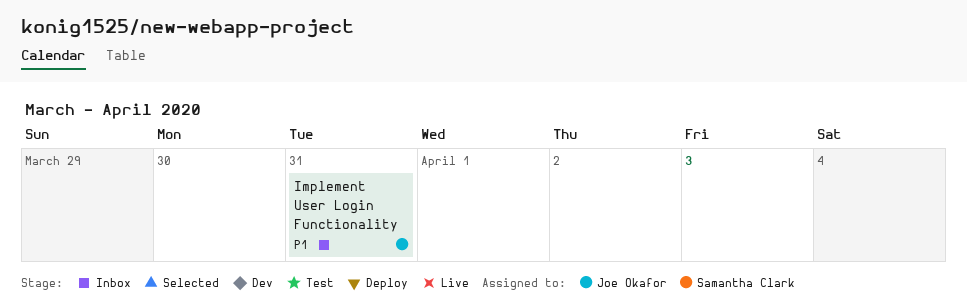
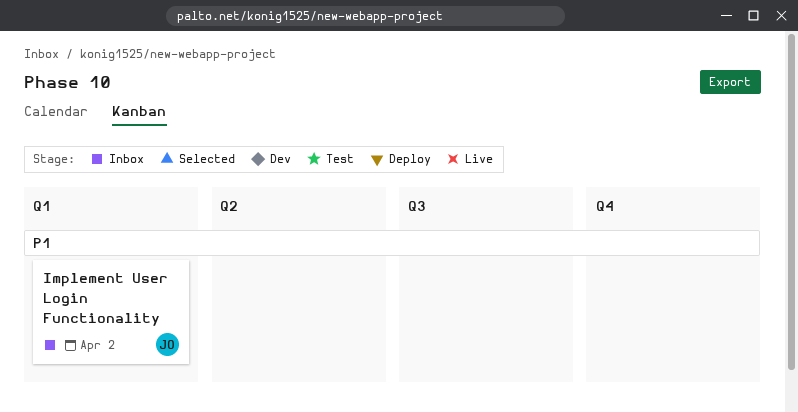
Implement User Login Functionality, day: Mar 31 -> Apr 2

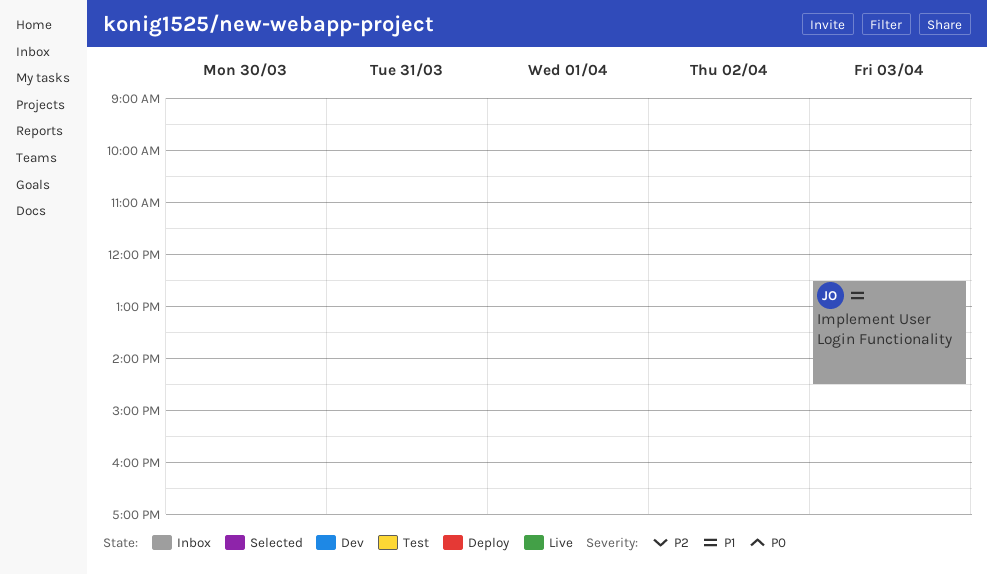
Implement User Login Functionality, day: Apr 2 -> Apr 3

